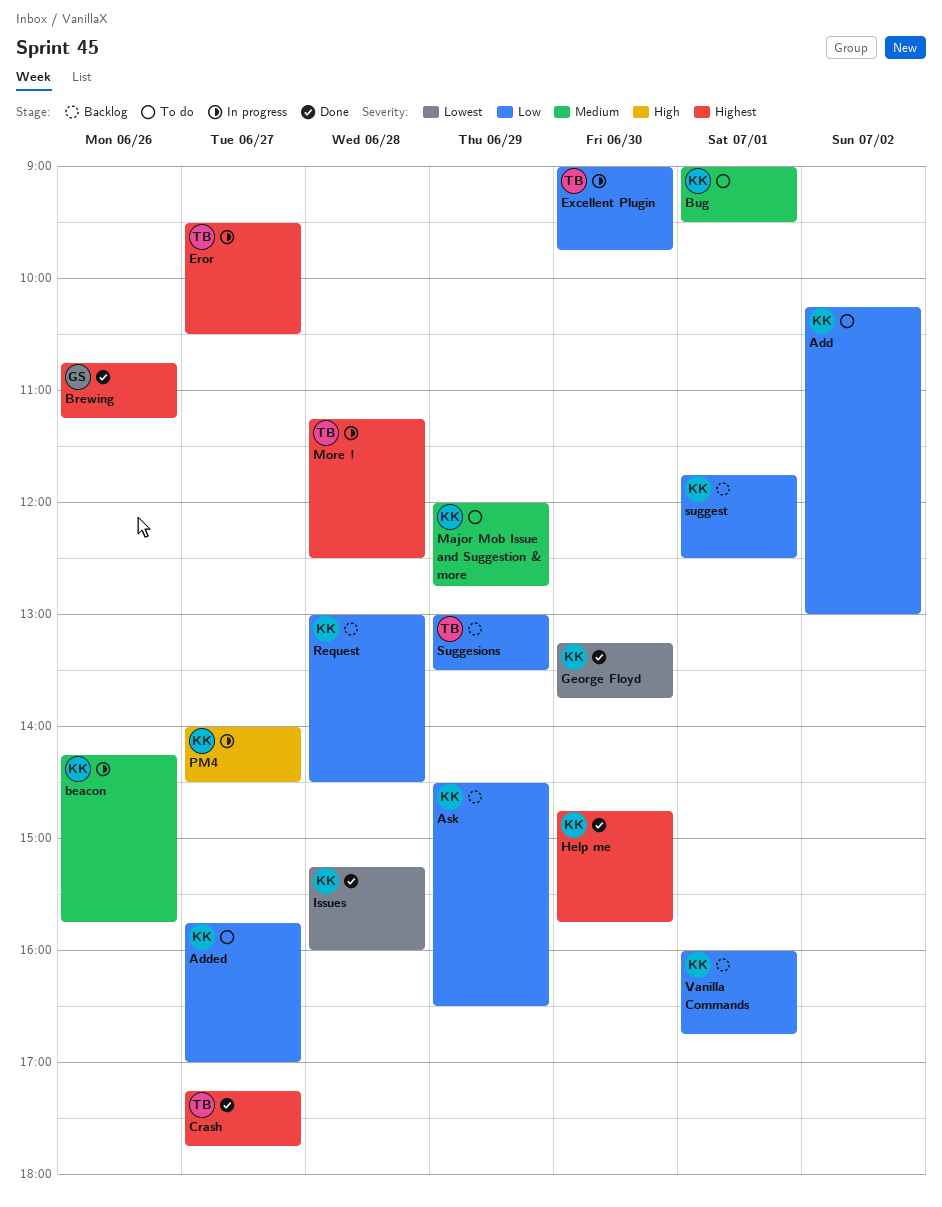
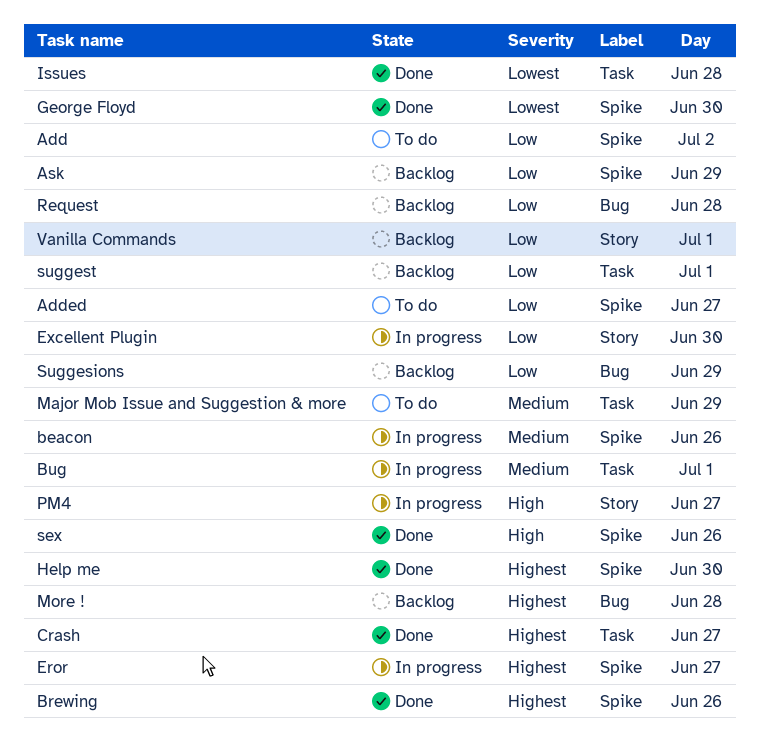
Bug, status: To do -> In progress
More !, status: In progress -> Backlog
sex: none -> present

